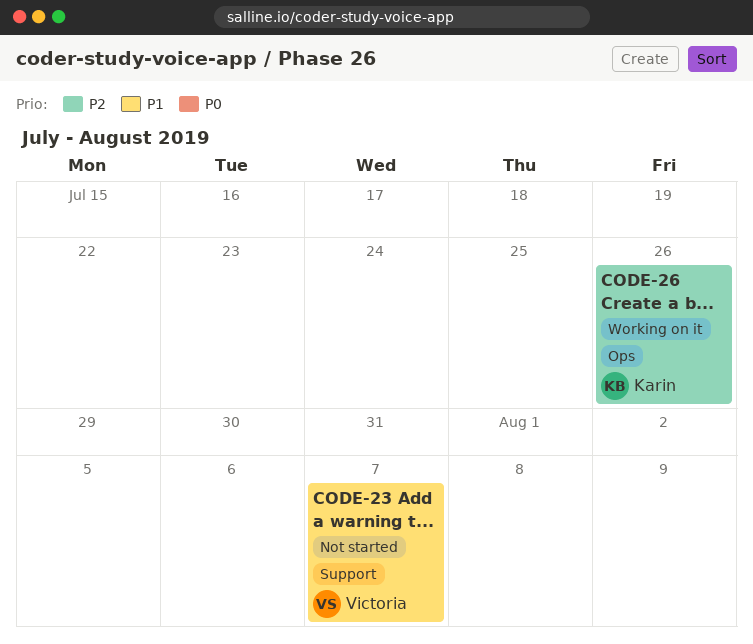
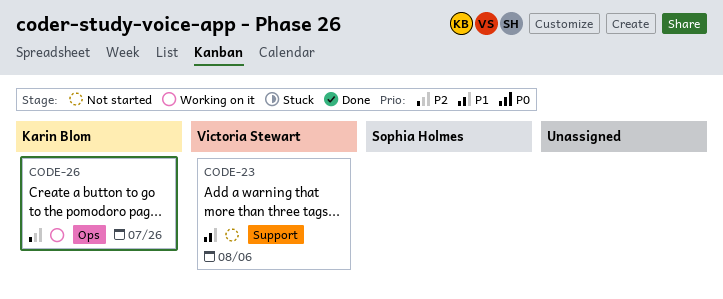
CODE-23, due: Aug 7 -> Aug 6

